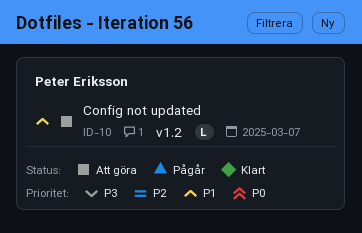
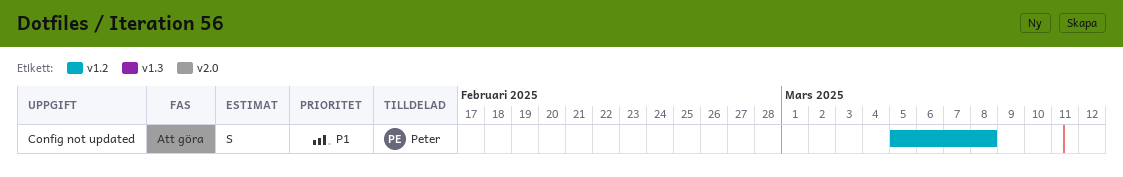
Config not updated, estimate: L -> S
Config not updated, due: Mar 7 -> Mar 8

